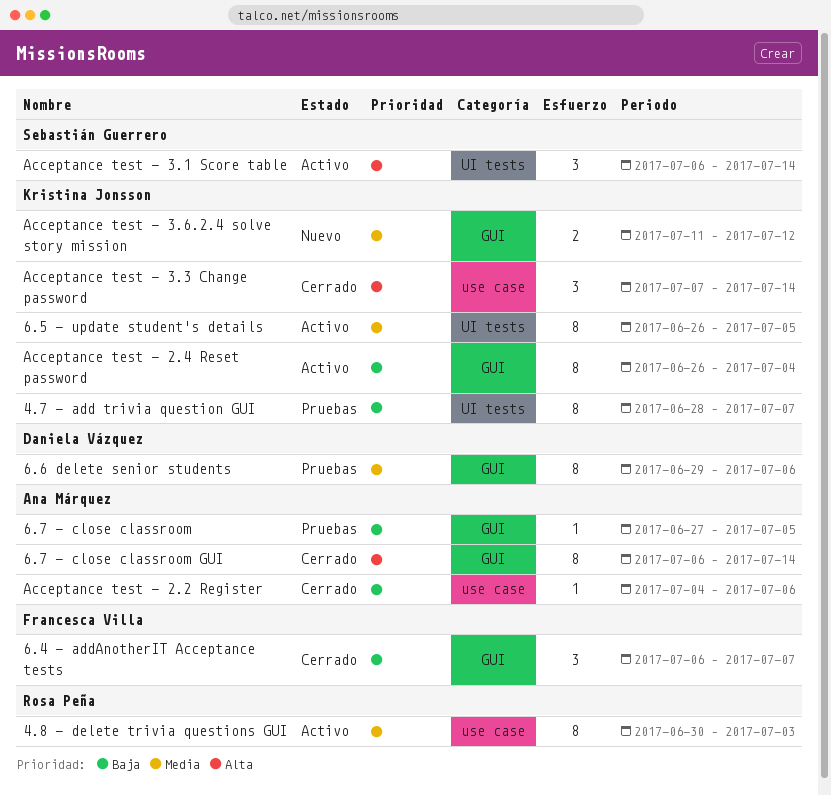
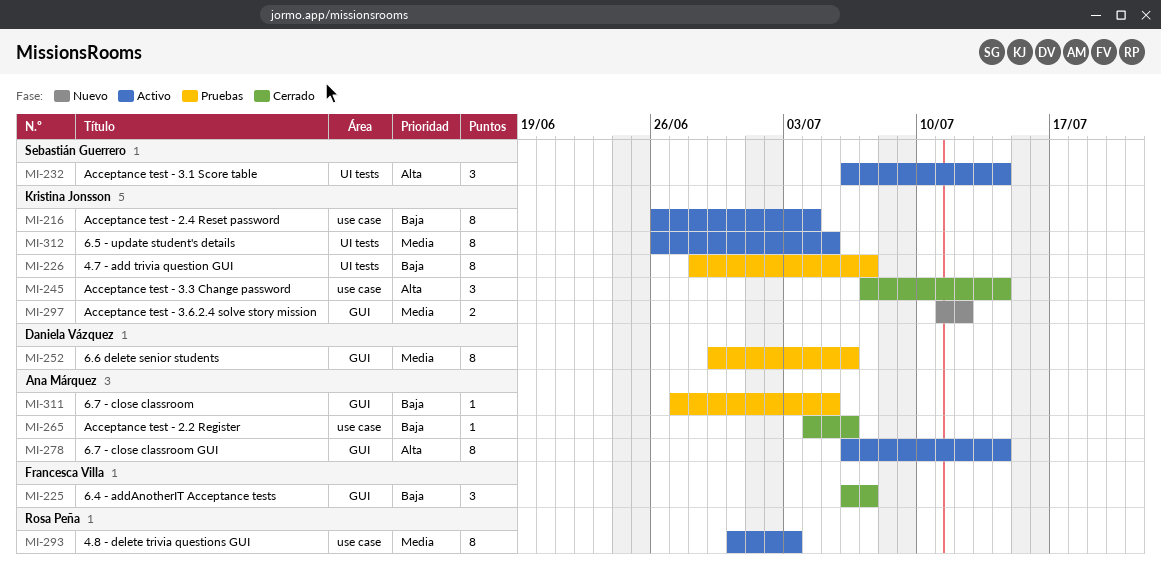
6.7 - close classroom GUI, status: Cerrado -> Activo
Acceptance test - 2.4 Reset password, label: GUI -> use case

